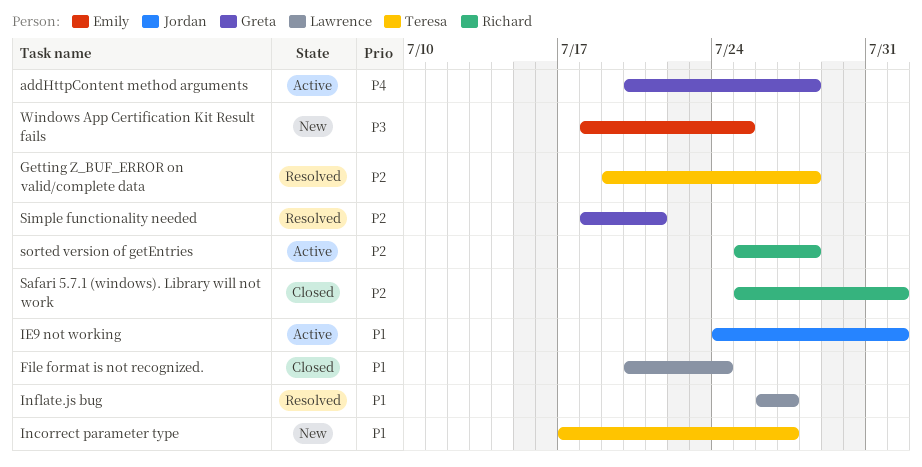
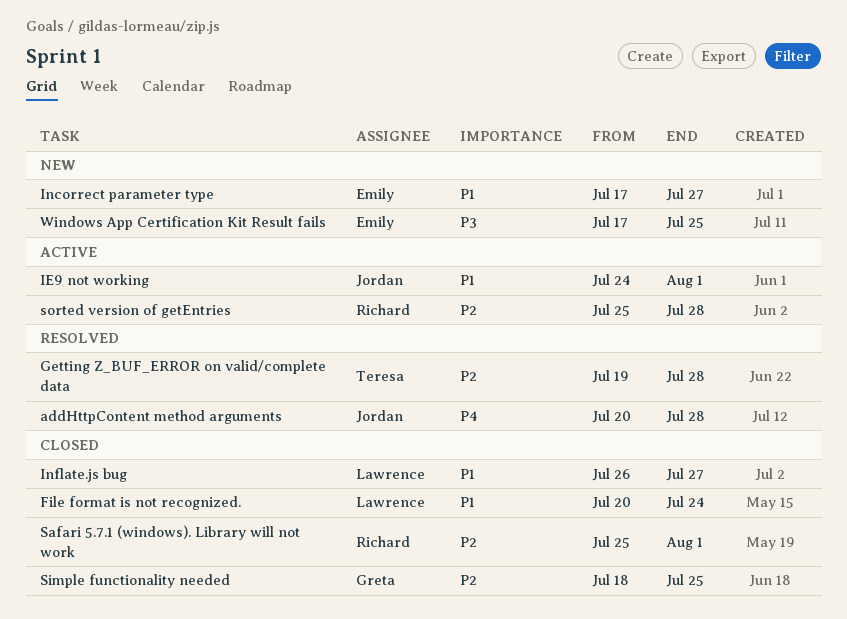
addHttpContent method arguments, status: Active -> Resolved
addHttpContent method arguments, owner: Greta -> Jordan
Incorrect parameter type, owner: Teresa -> Emily
Inflate.js bug, status: Resolved -> Closed
Simple functionality needed, status: Resolved -> Closed
Simple functionality needed, due: Jul 21 -> Jul 25
Windows App Certification Kit Result fails, start: Jul 18 -> Jul 17

